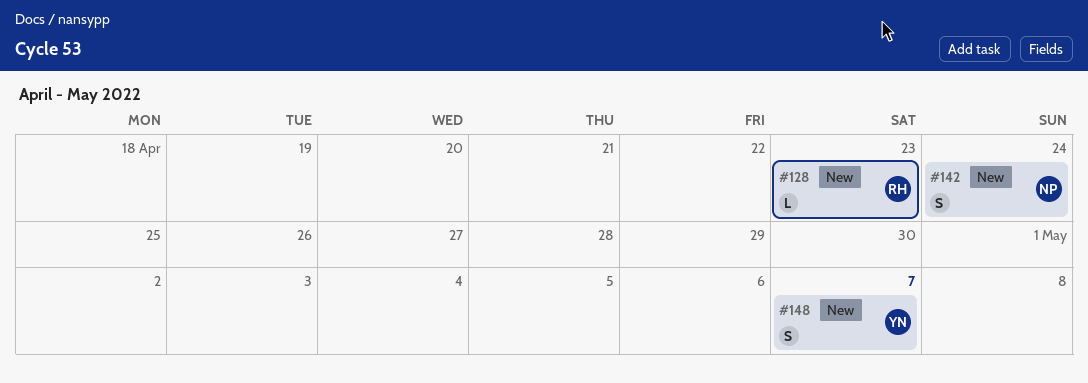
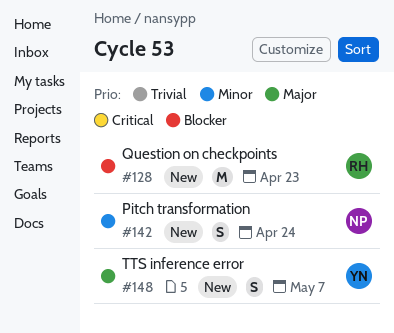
#128, estimate: L -> M

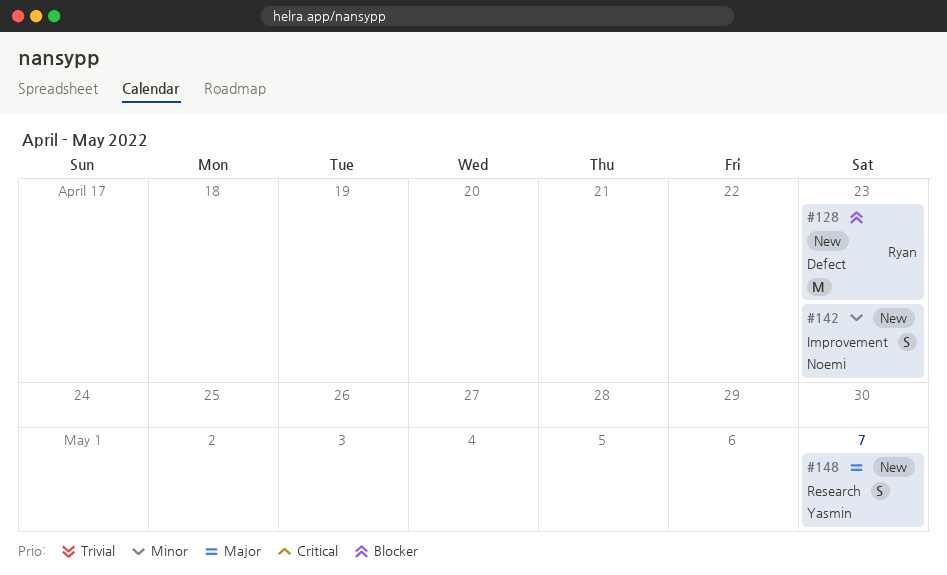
#142, due: Apr 24 -> Apr 23

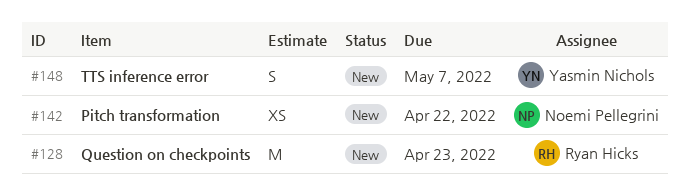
#142, estimate: S -> XS
#142, due: Apr 23 -> Apr 22

